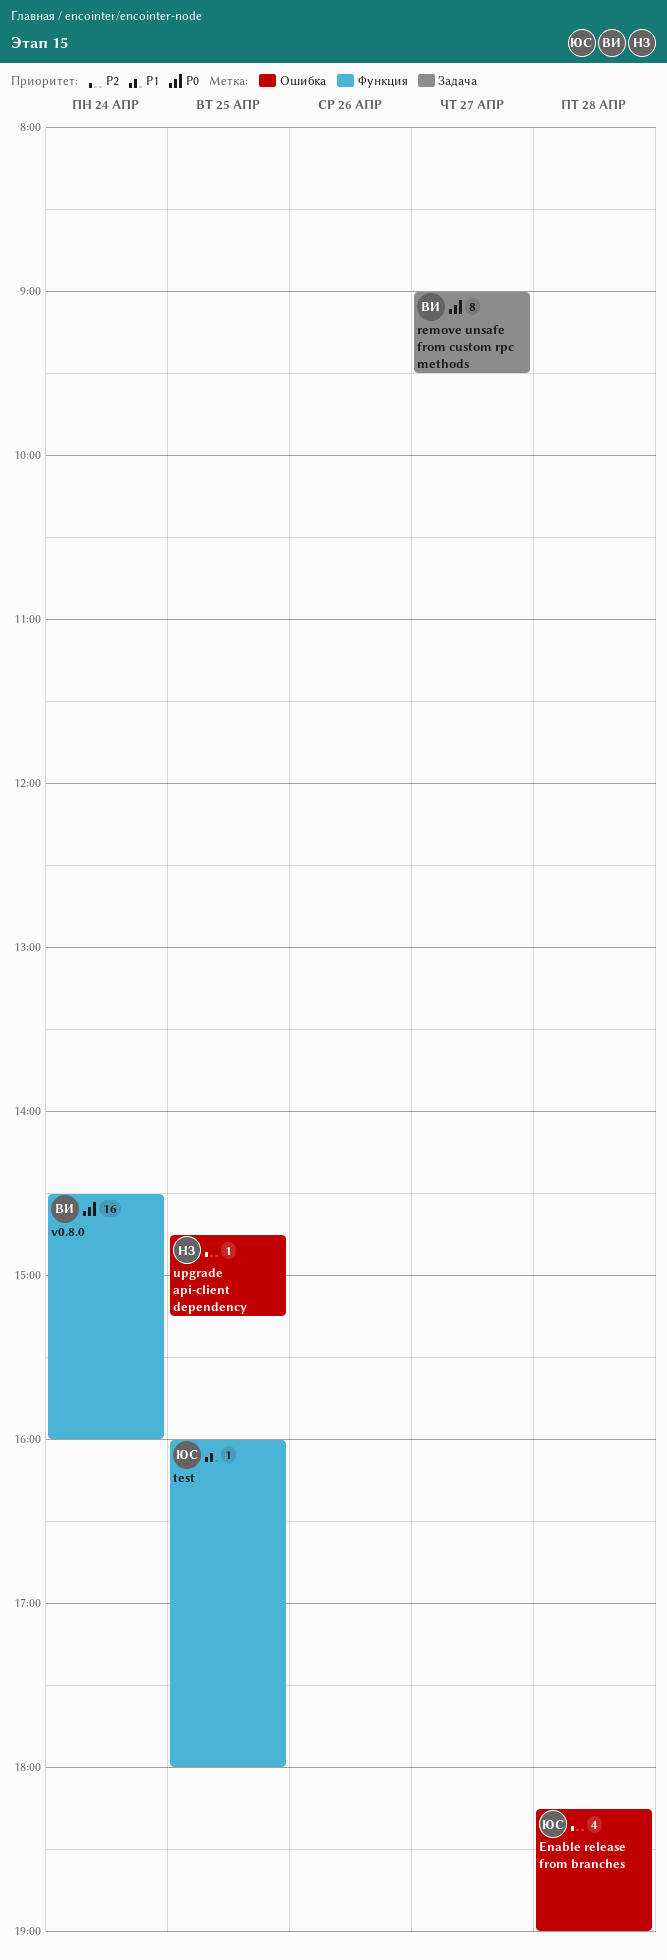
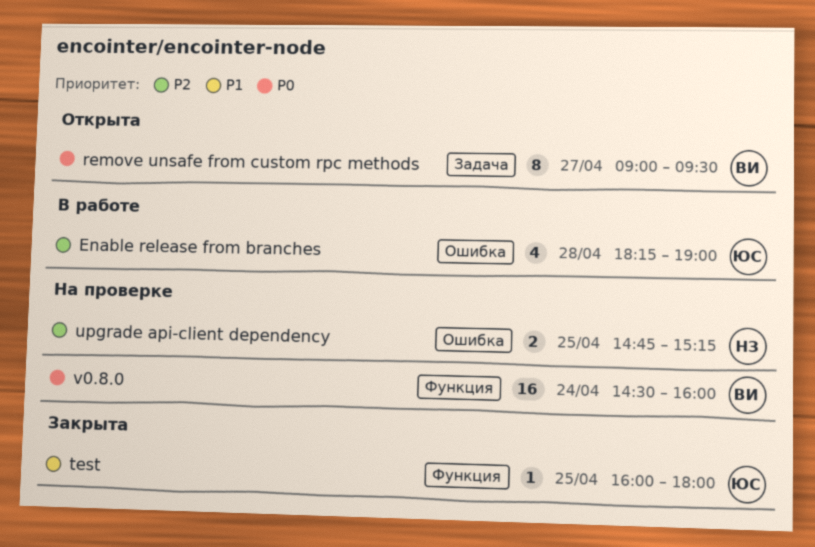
upgrade api-client dependency, estimate: 1 -> 2

